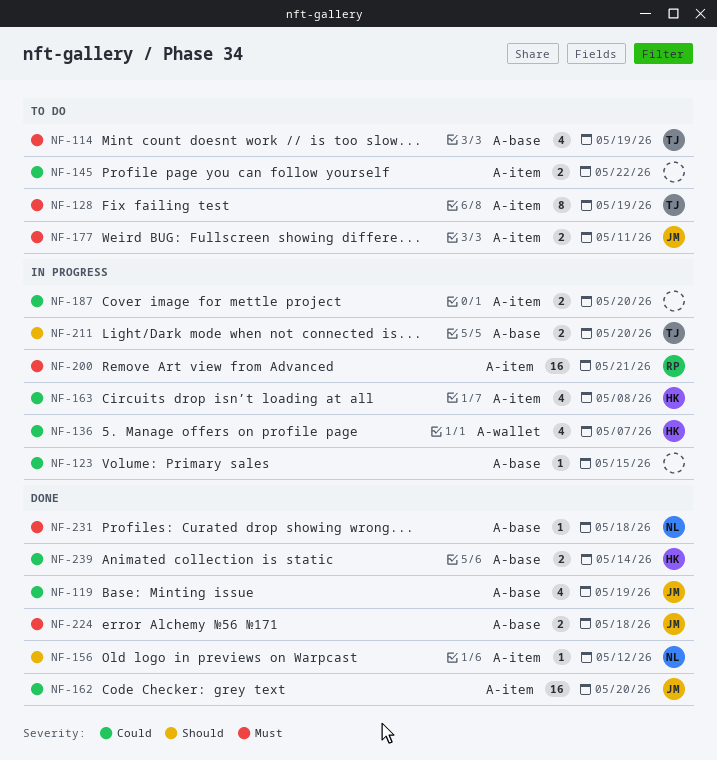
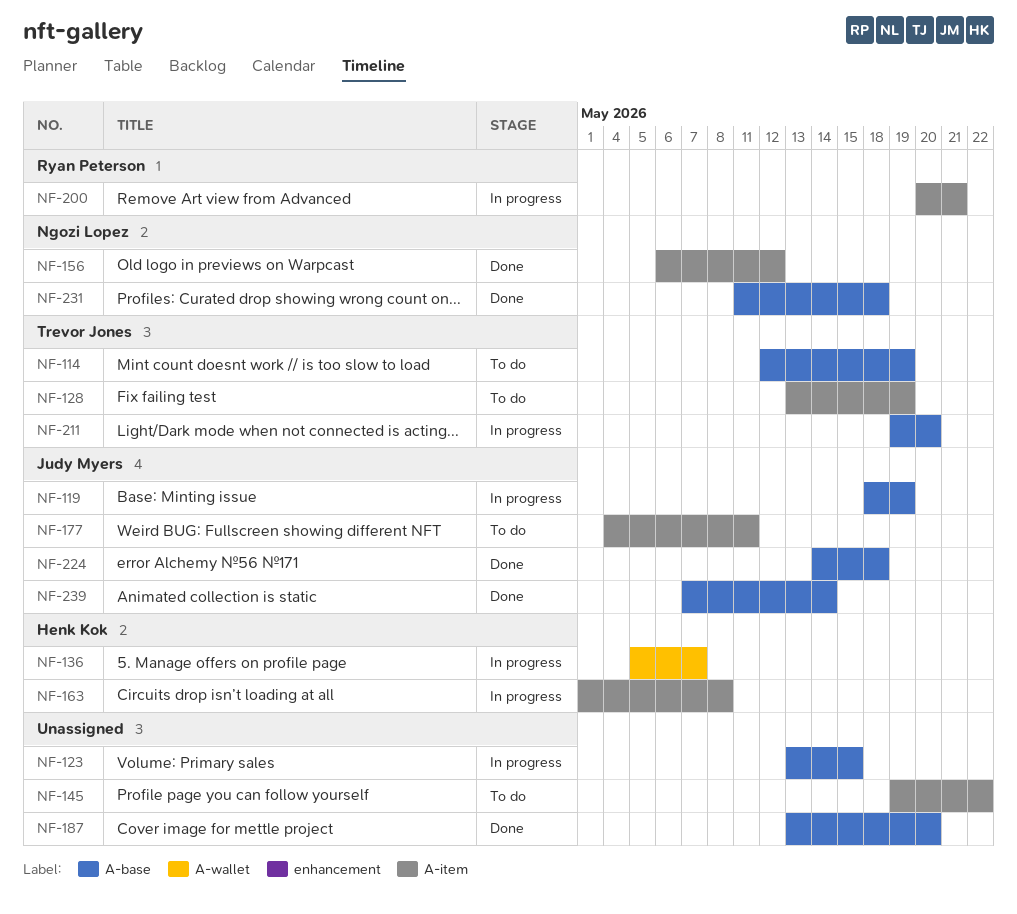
NF-119, status: Done -> In progress
NF-162: present -> none
NF-187, status: In progress -> Done
NF-187, label: A-item -> A-base
NF-239, owner: Henk Kok -> Judy Myers

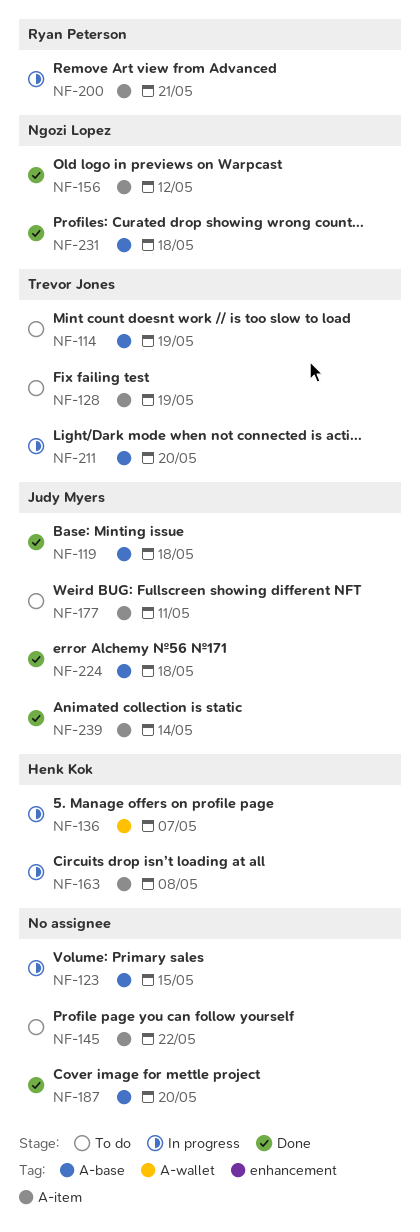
NF-119, status: In progress -> Done
NF-119, due: May 19 -> May 18
NF-239, label: A-base -> A-item

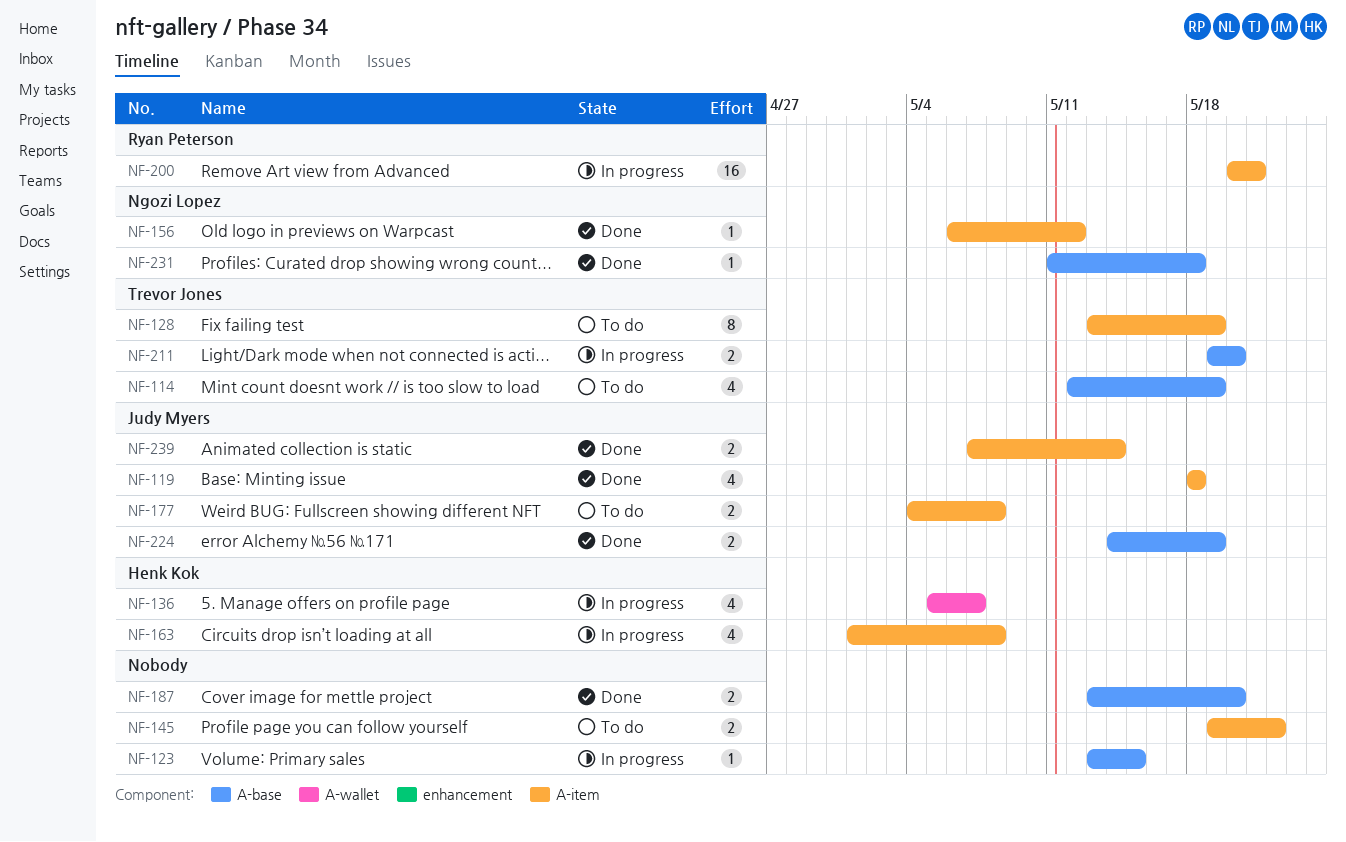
NF-119, label: A-base -> A-item
NF-177, due: May 11 -> May 8
NF-224, due: May 18 -> May 19

